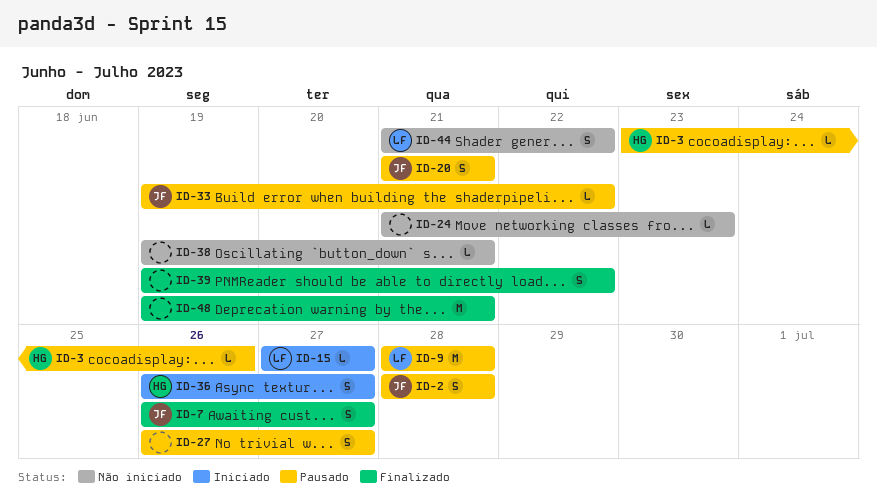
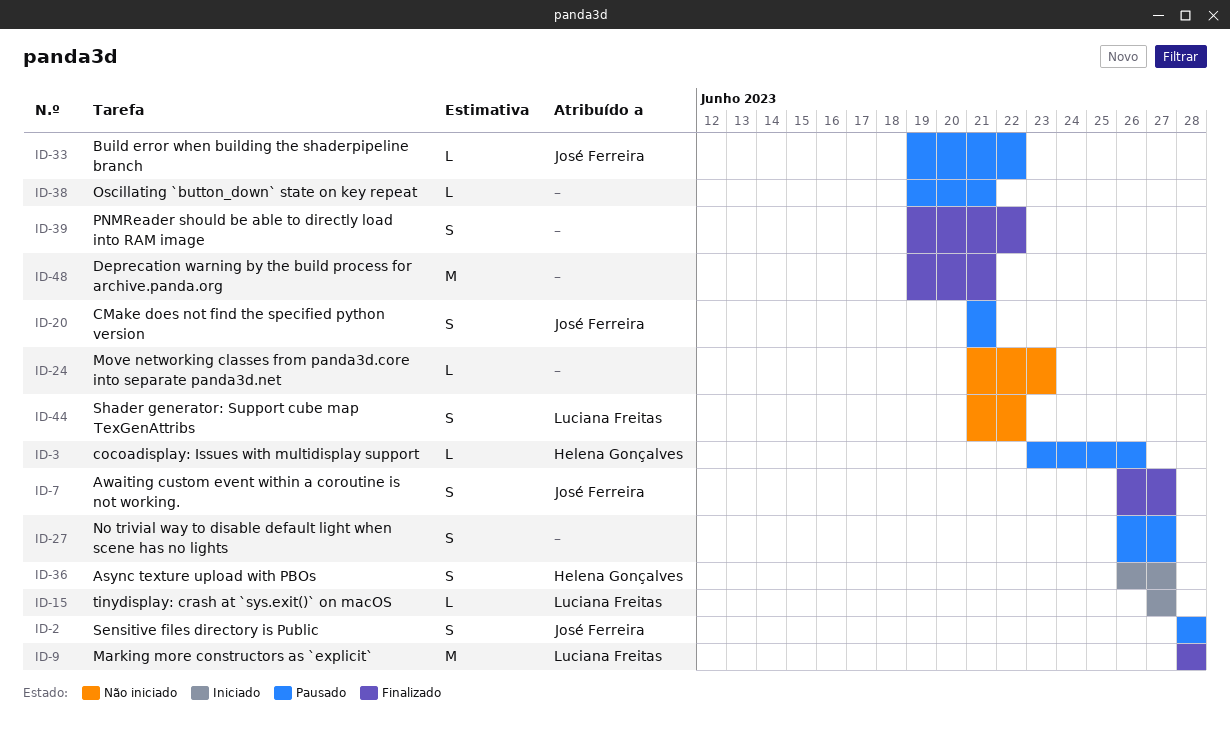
ID-9, status: Pausado -> Finalizado
ID-38, status: Não iniciado -> Pausado

